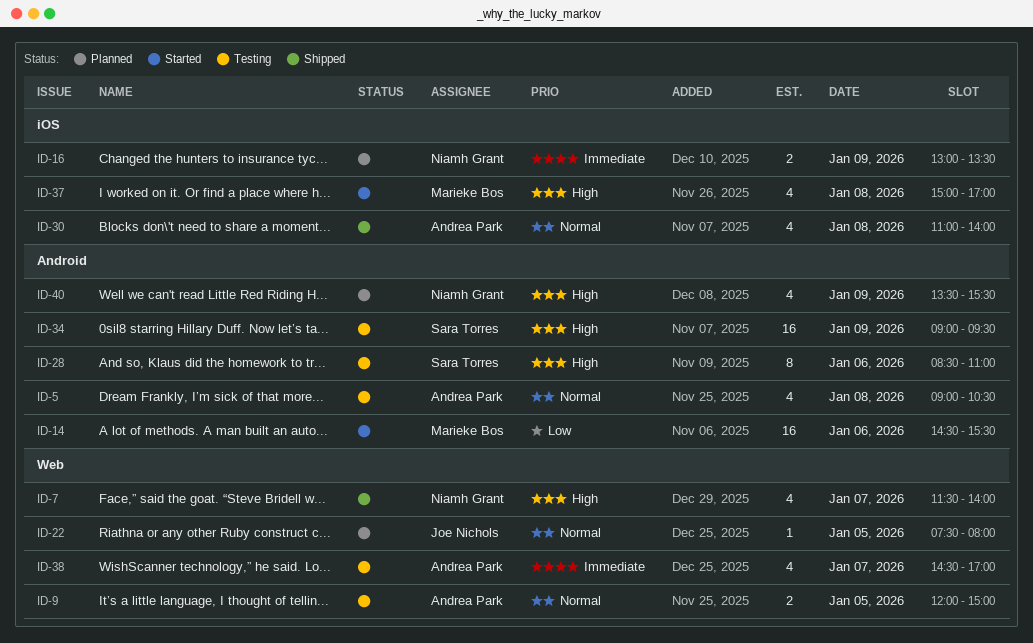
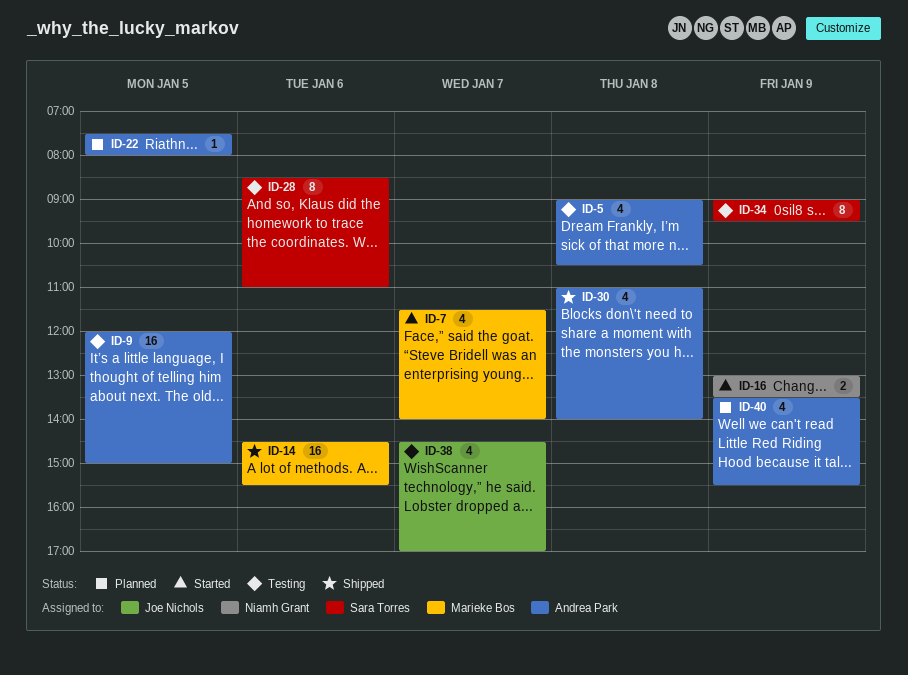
ID-7, status: Shipped -> Started
ID-7, owner: Niamh Grant -> Marieke Bos
ID-9, estimate: 2 -> 16
ID-14, status: Started -> Shipped
ID-16, status: Planned -> Started
ID-22, owner: Joe Nichols -> Andrea Park
ID-34, estimate: 16 -> 8
ID-37: present -> none
ID-38, owner: Andrea Park -> Joe Nichols
ID-40, owner: Niamh Grant -> Andrea Park

